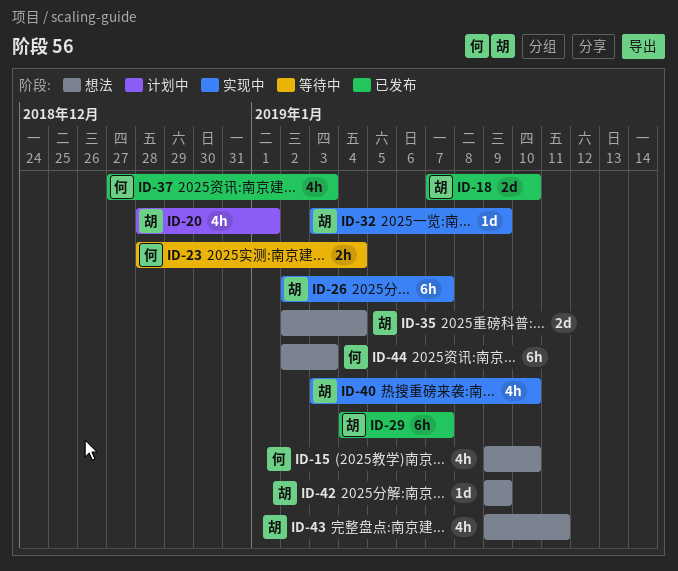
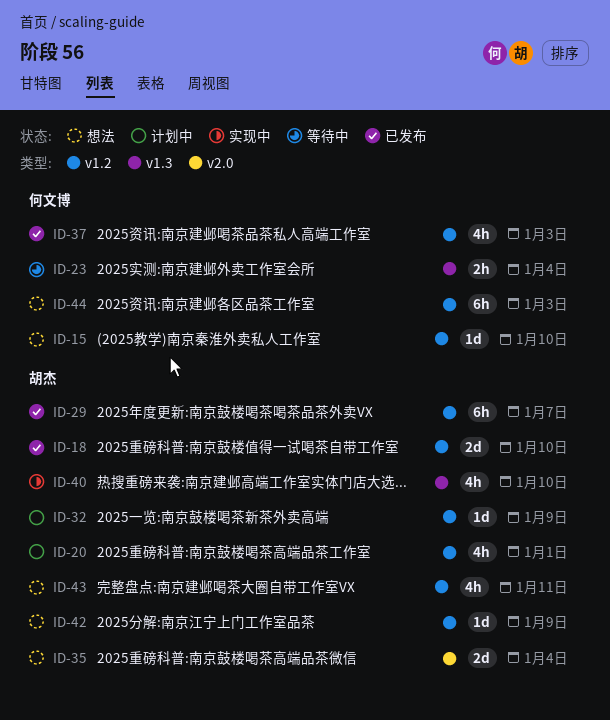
ID-15, estimate: 4h -> 1d
ID-26: present -> none
ID-32, status: 实现中 -> 计划中

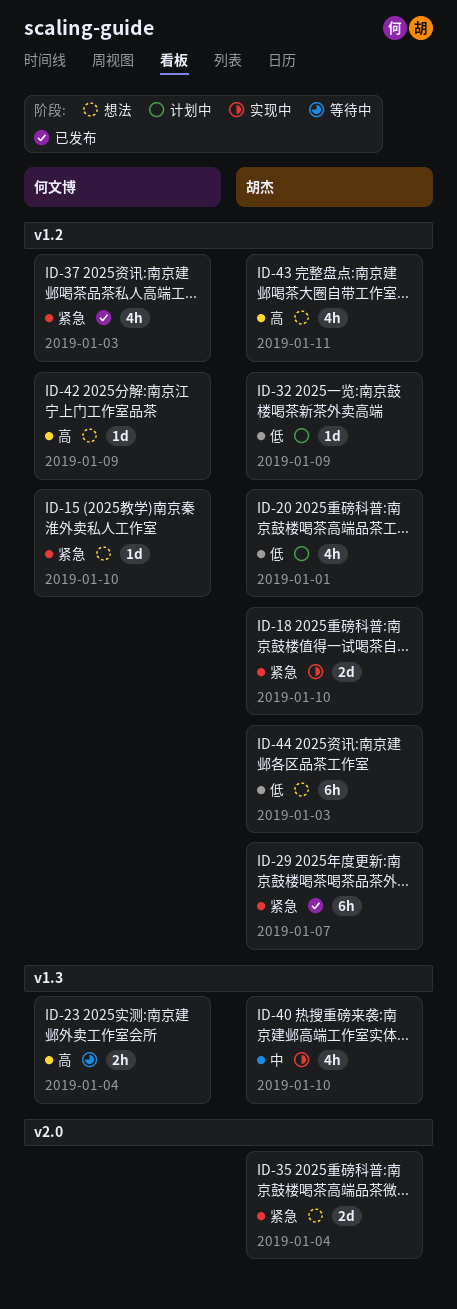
ID-18, status: 已发布 -> 实现中
ID-42, owner: 胡杰 -> 何文博
ID-44, owner: 何文博 -> 胡杰

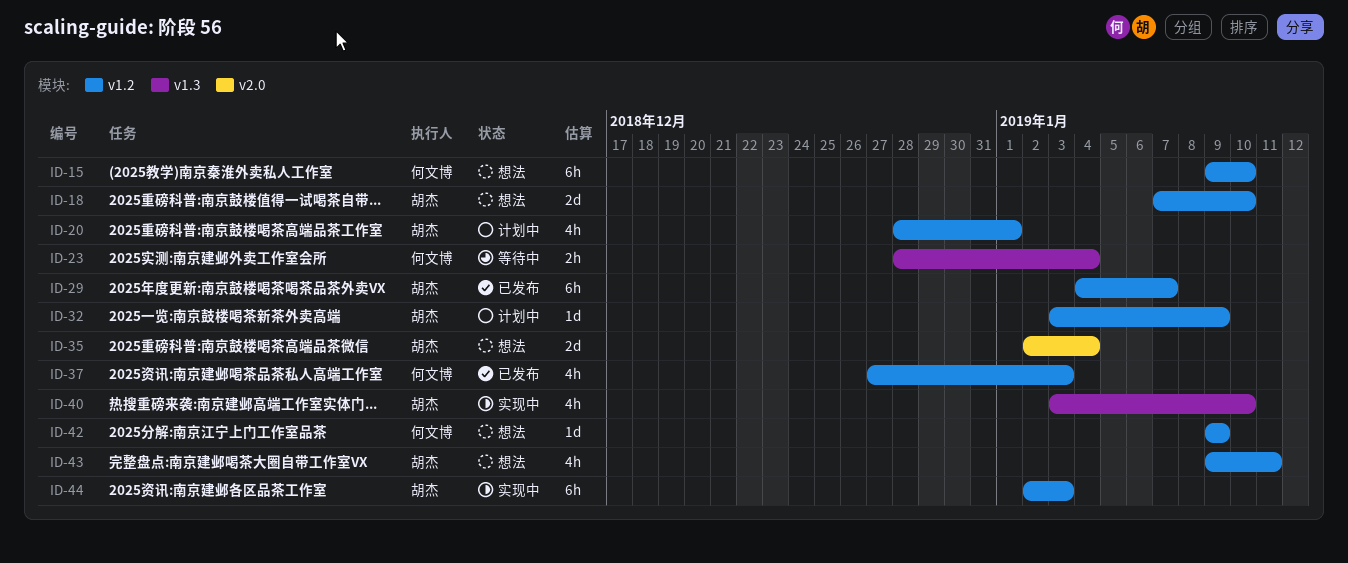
ID-15, estimate: 1d -> 6h
ID-18, status: 实现中 -> 想法
ID-44, status: 想法 -> 实现中

